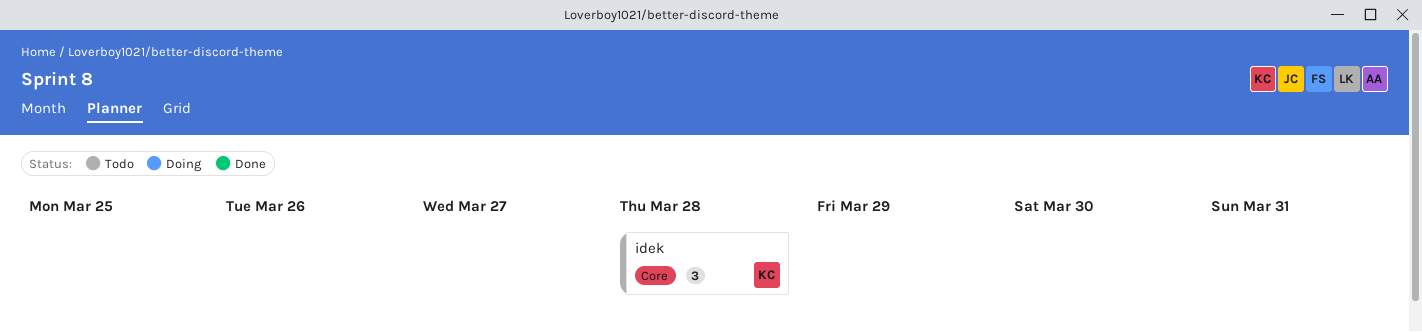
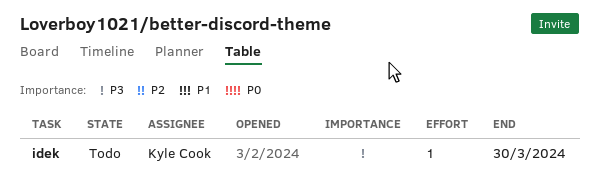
idek, estimate: 3 -> 1
idek, due: Mar 28 -> Mar 30

